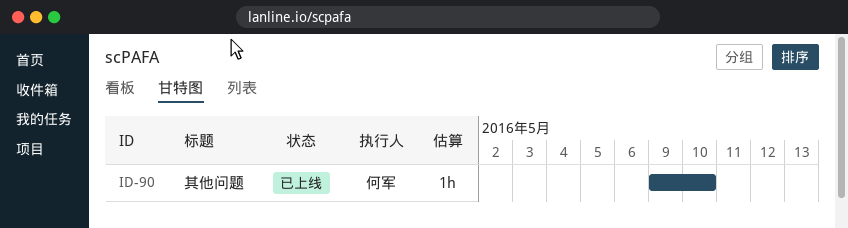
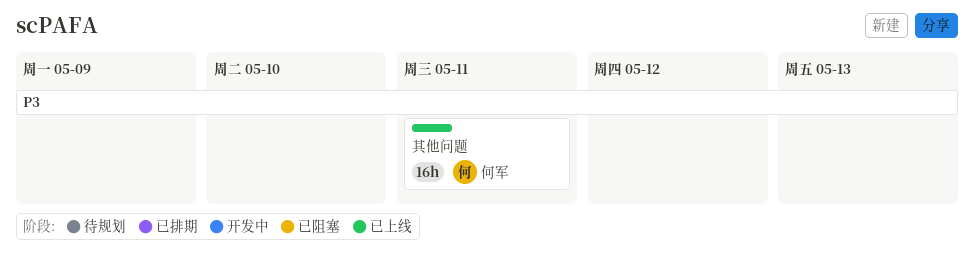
其他问题, estimate: 1h -> 16h
其他问题, due: May 10 -> May 11

